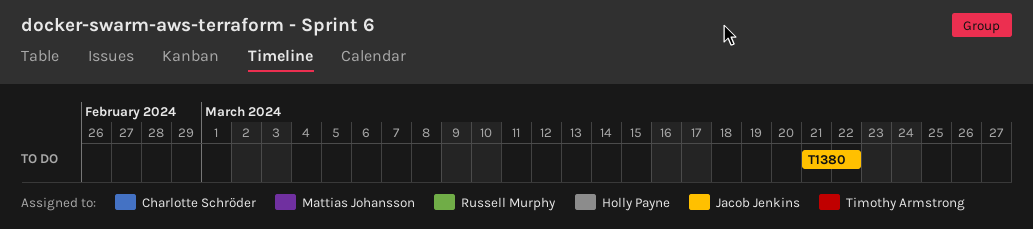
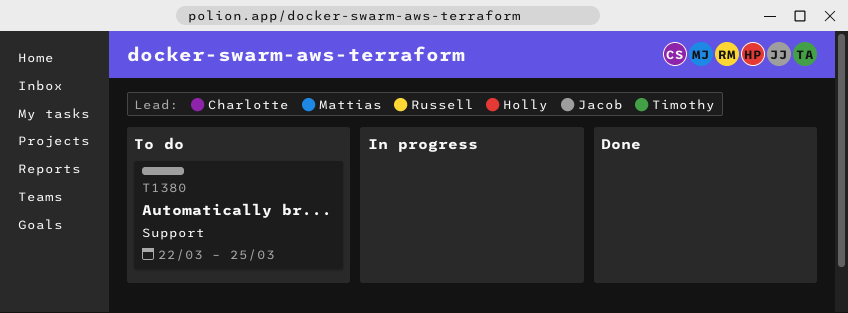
T1380, start: Mar 21 -> Mar 22
T1380, due: Mar 22 -> Mar 25

